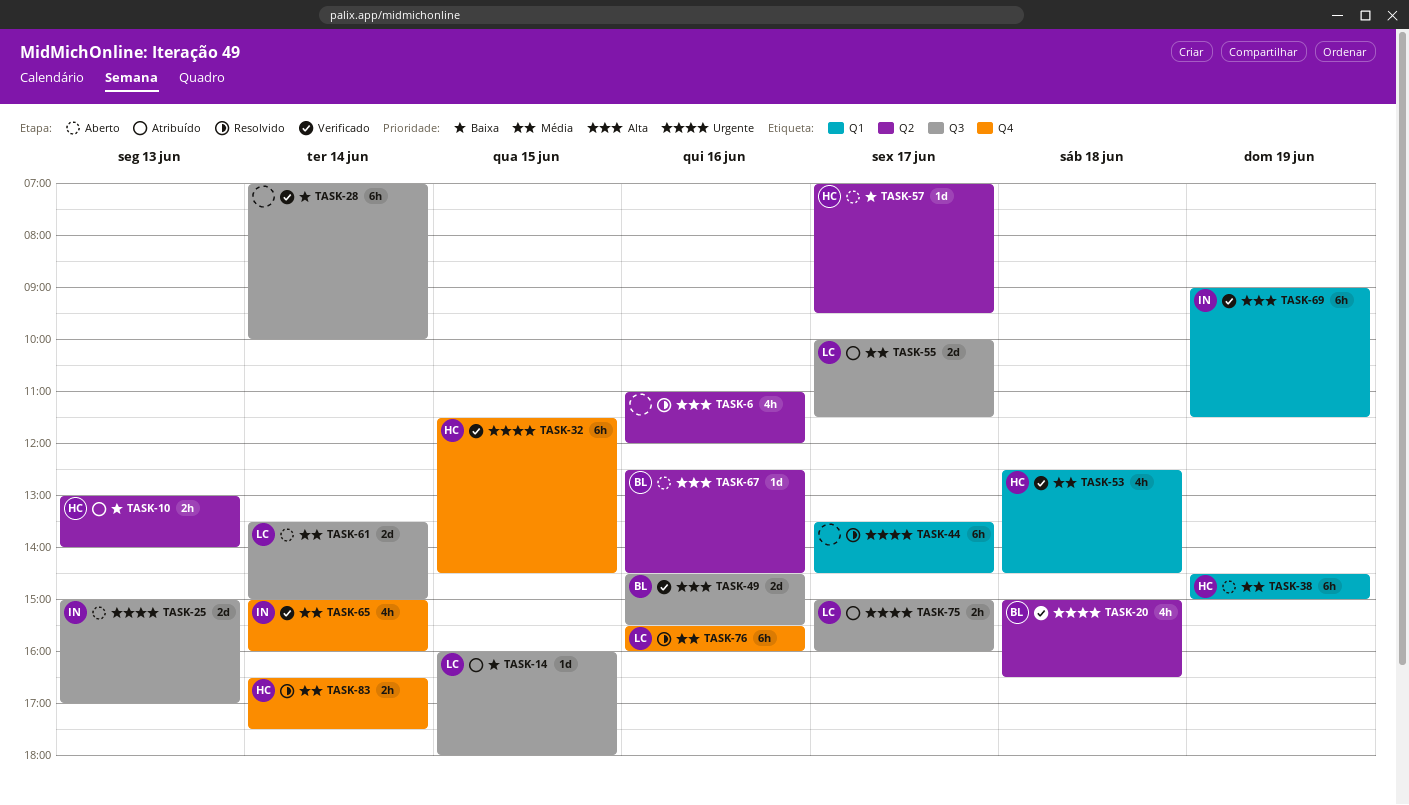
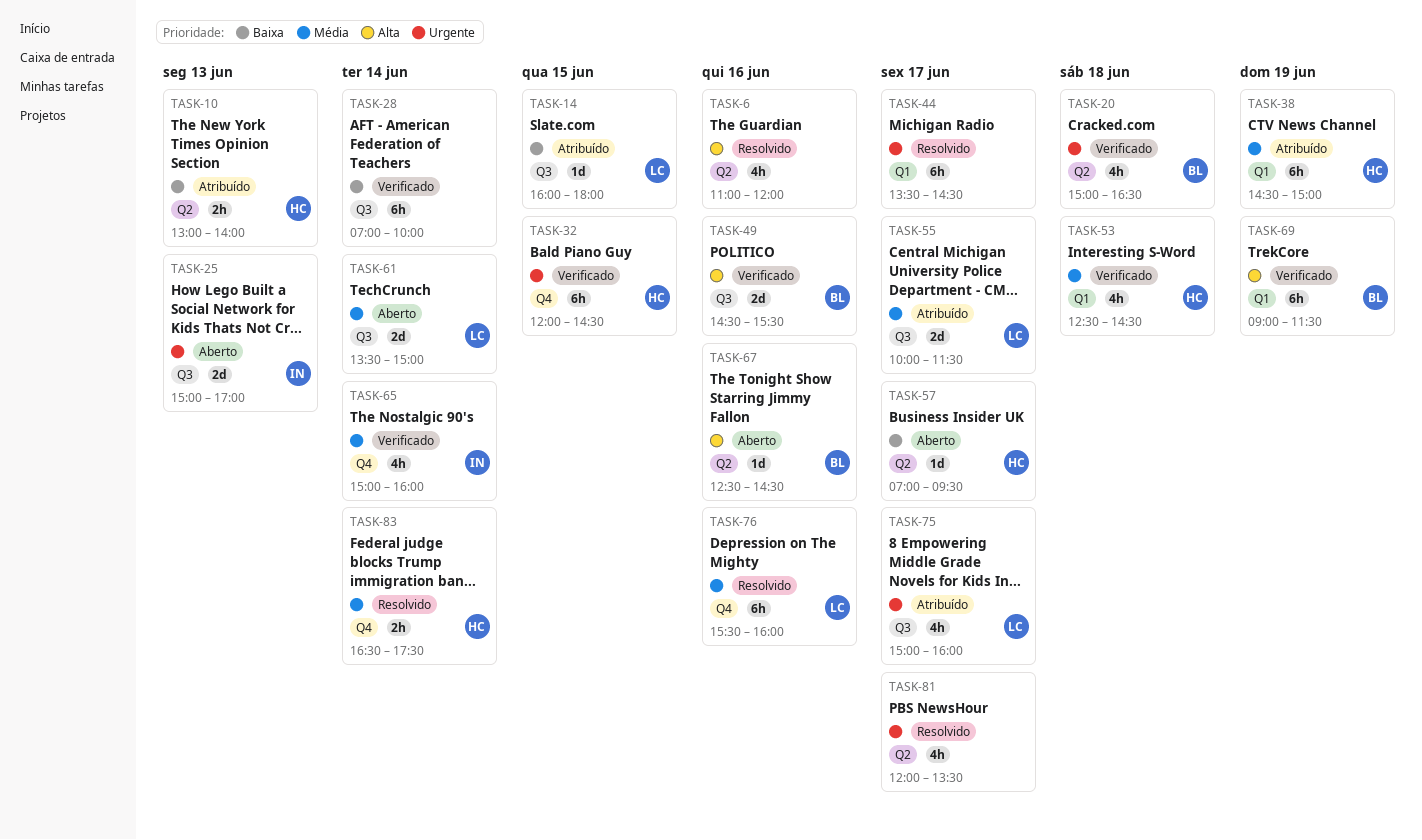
TASK-32, begins: 11:30 -> 12:00
TASK-38, status: Aberto -> Atribuído
TASK-69, owner: IN -> BL
TASK-75, estimate: 2h -> 4h
TASK-81: none -> present

